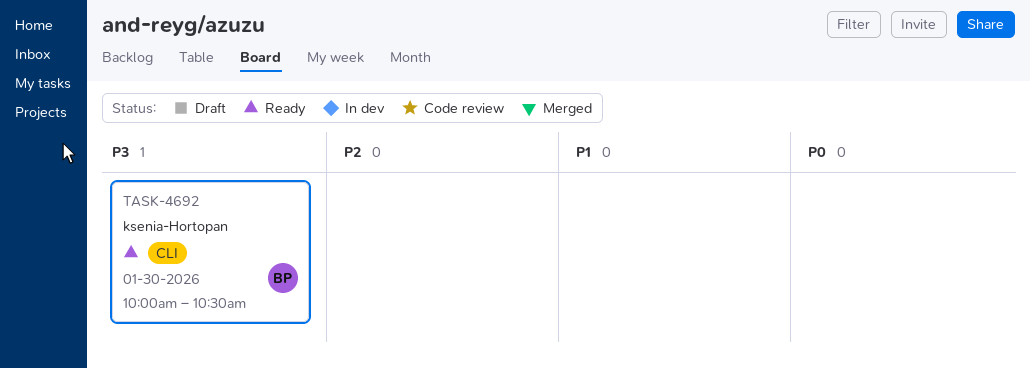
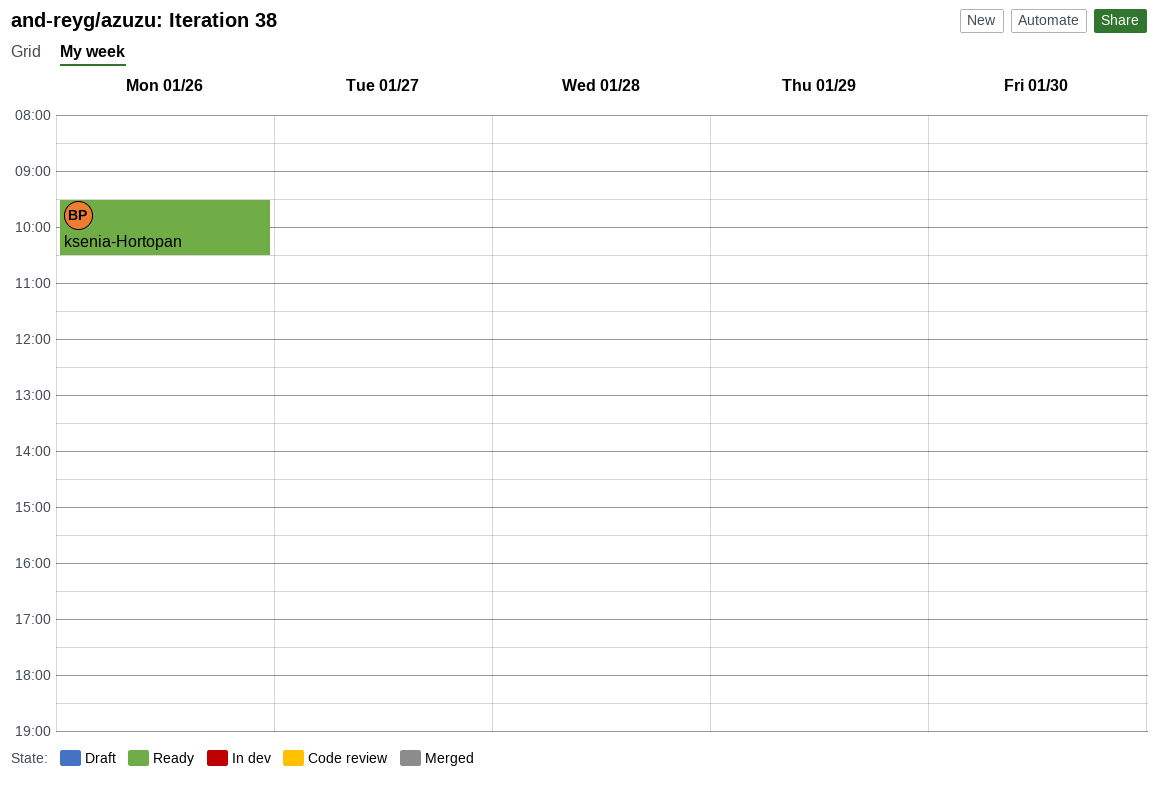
ksenia-Hortopan, day: Jan 30 -> Jan 26
ksenia-Hortopan, begins: 10:00 -> 09:30

